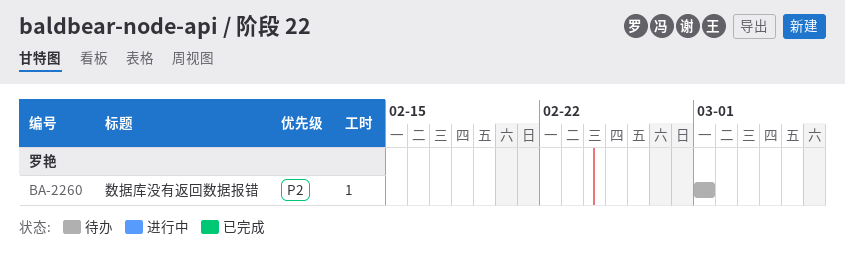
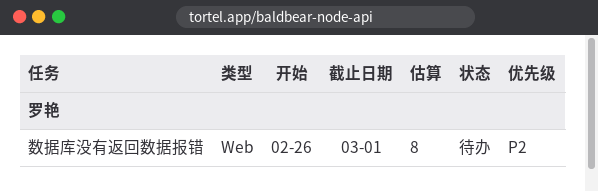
数据库没有返回数据报错, estimate: 1 -> 8
数据库没有返回数据报错, start: Mar 1 -> Feb 26

